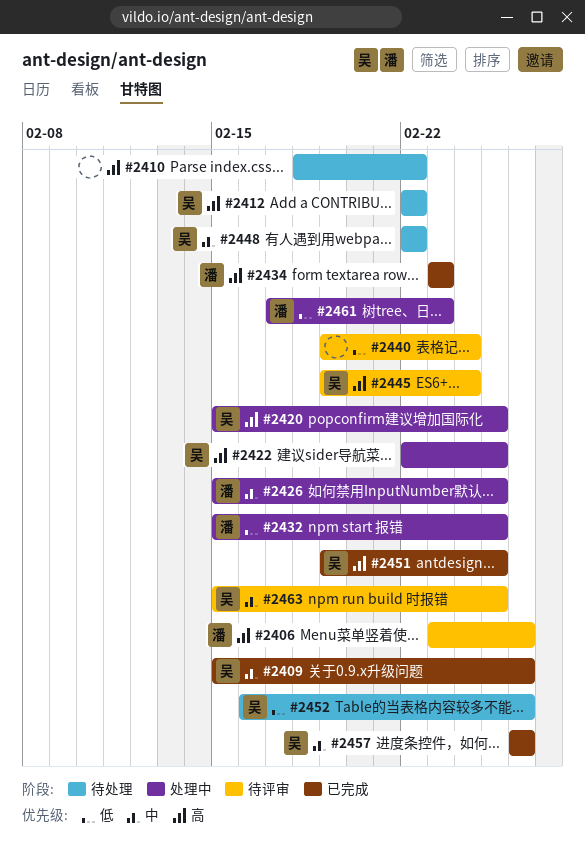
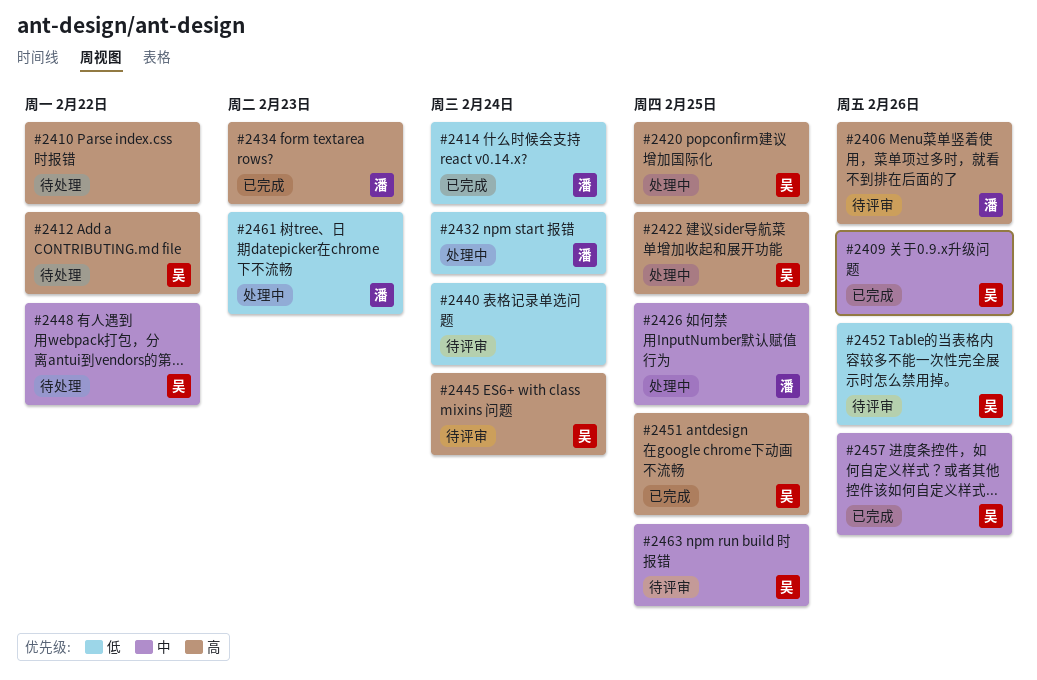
#2414: none -> present
#2432, due: Feb 25 -> Feb 24
#2452, status: 待处理 -> 待评审

